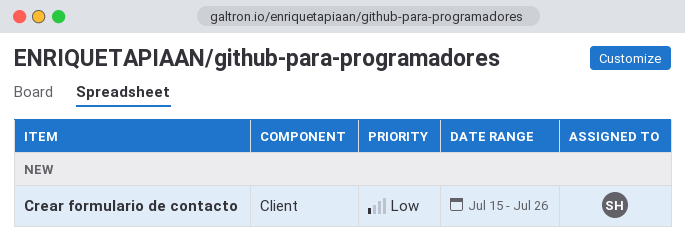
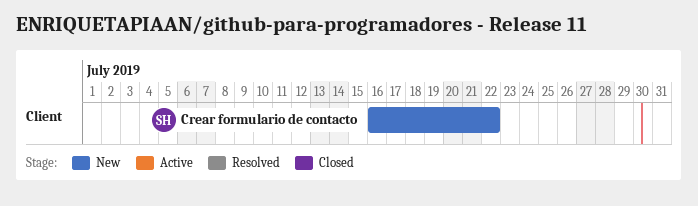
Crear formulario de contacto, start: Jul 15 -> Jul 16
Crear formulario de contacto, due: Jul 26 -> Jul 22

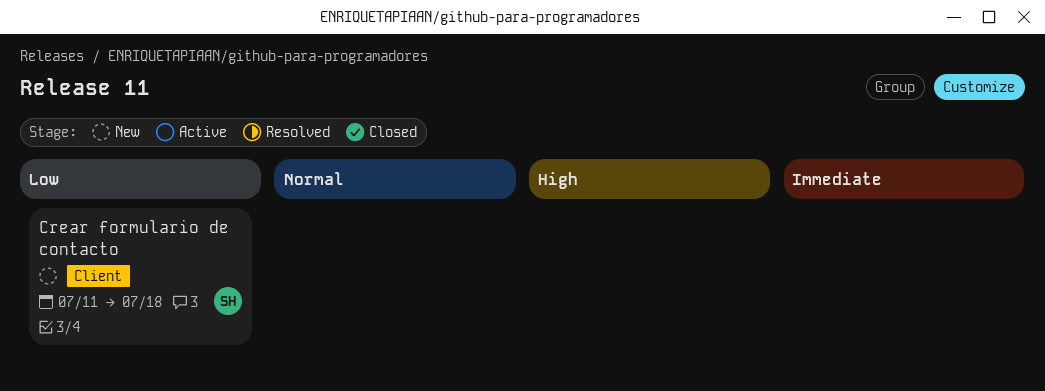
Crear formulario de contacto, start: Jul 16 -> Jul 11
Crear formulario de contacto, due: Jul 22 -> Jul 18

